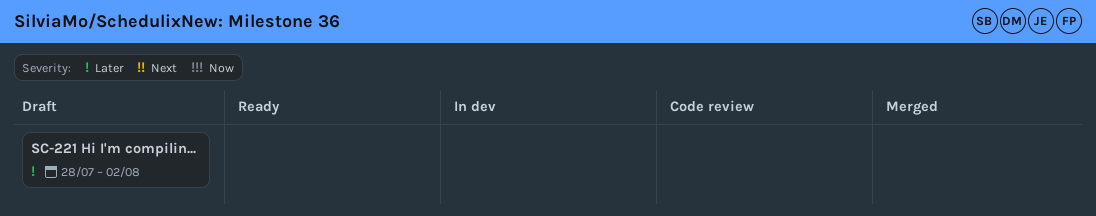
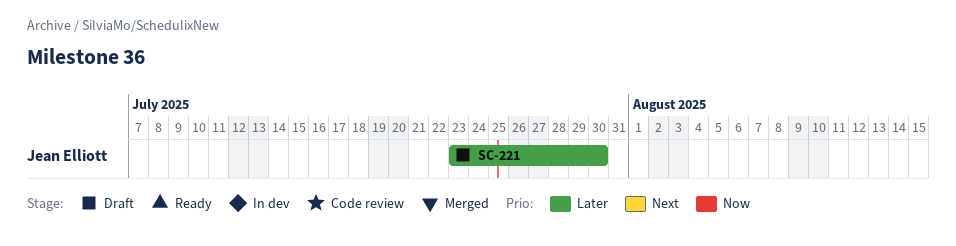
SC-221, start: Jul 28 -> Jul 23
SC-221, due: Aug 2 -> Jul 30

